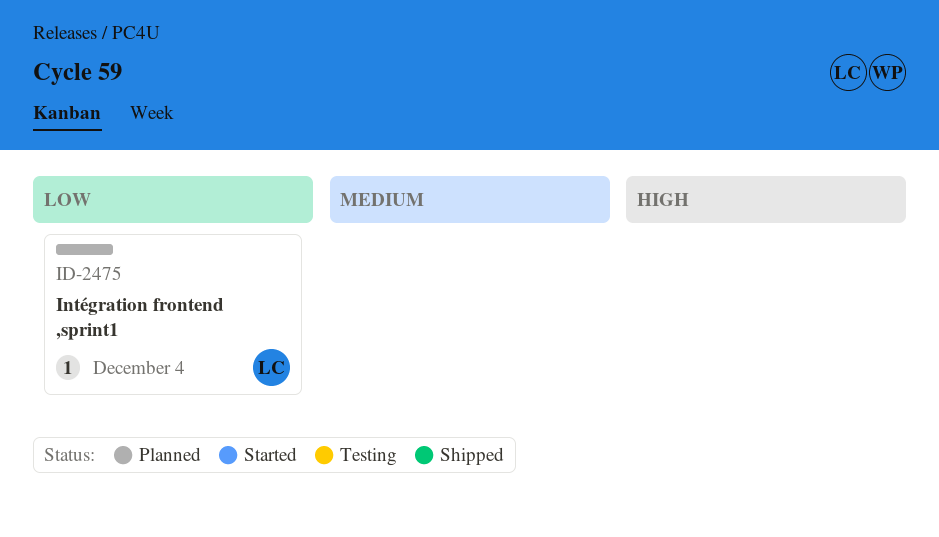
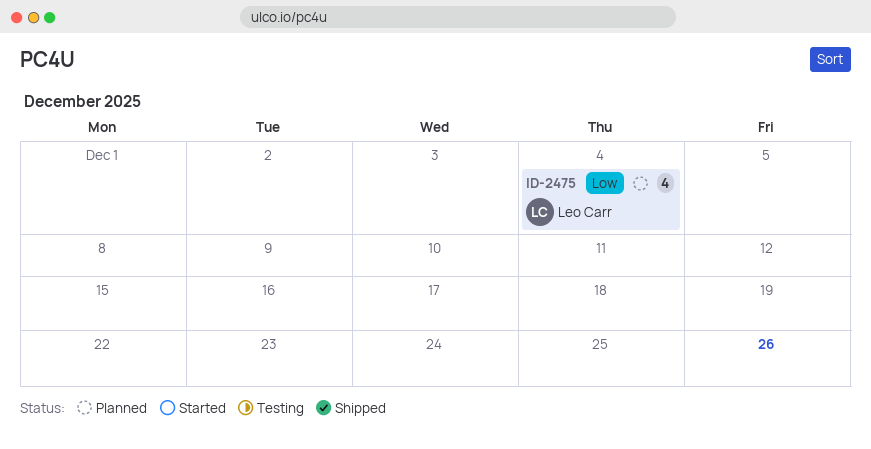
ID-2475, estimate: 1 -> 4

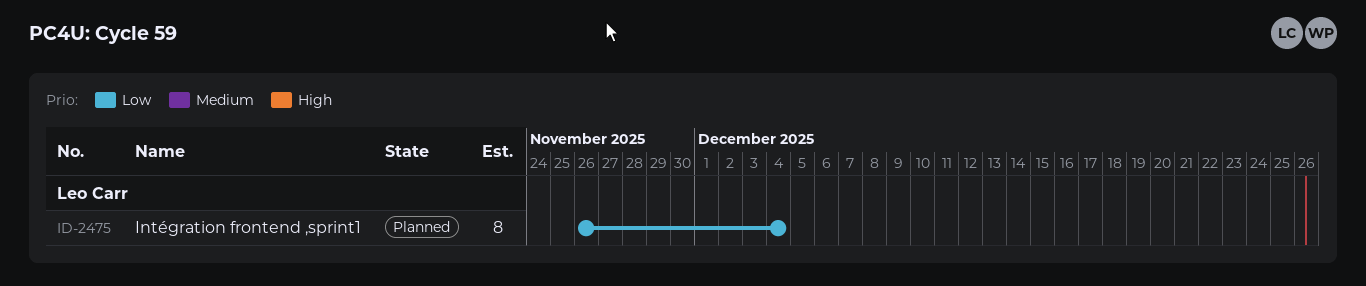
ID-2475, estimate: 4 -> 8

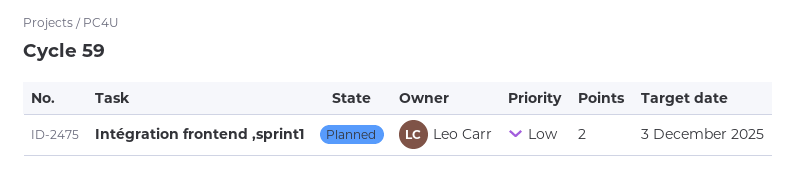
ID-2475, estimate: 8 -> 2
ID-2475, due: Dec 4 -> Dec 3

